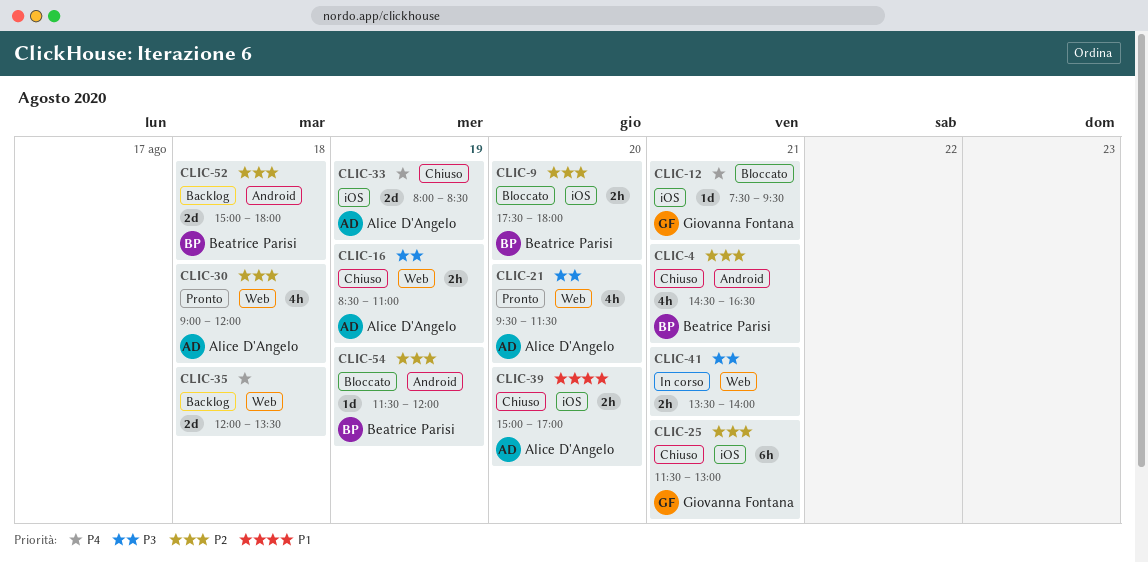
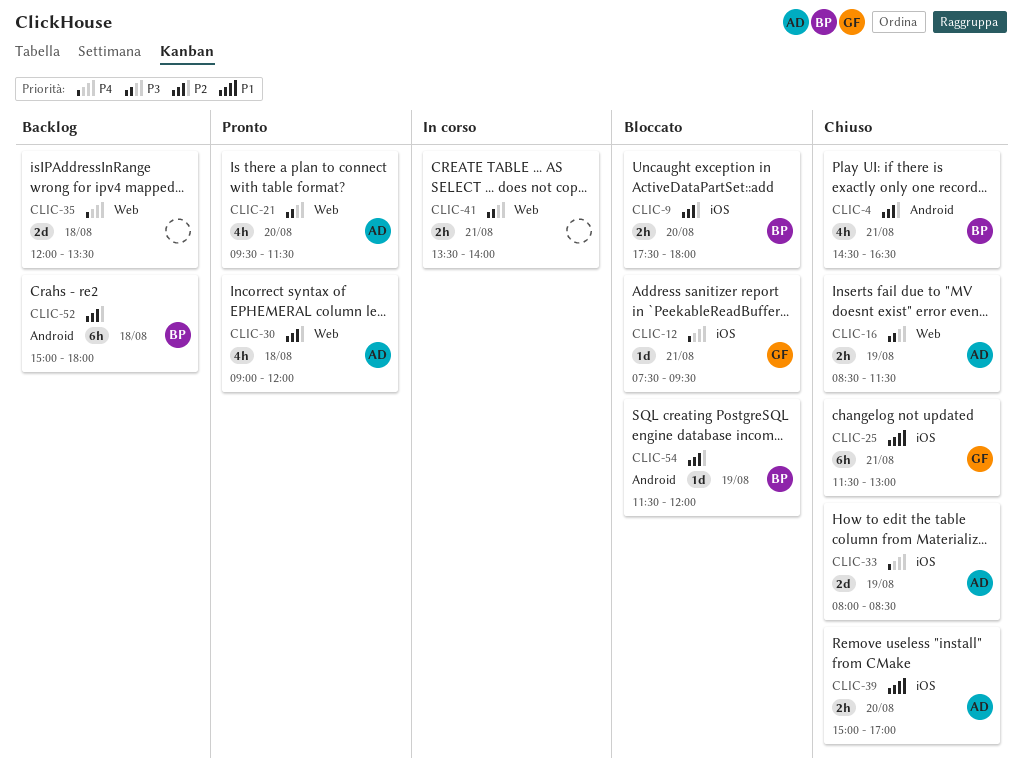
CLIC-16, ends: 11:00 -> 11:30
CLIC-25, priority: P2 -> P1
CLIC-52, estimate: 2d -> 6h

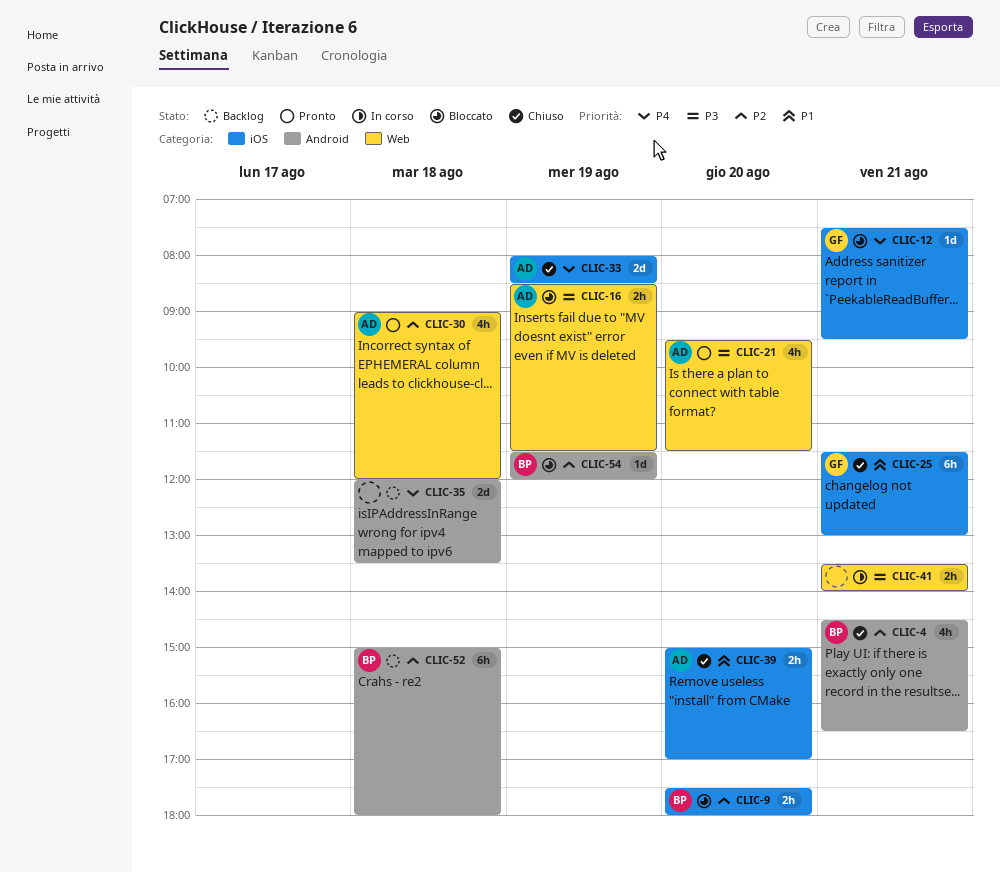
CLIC-16, status: Chiuso -> Bloccato
CLIC-35, label: Web -> Android

